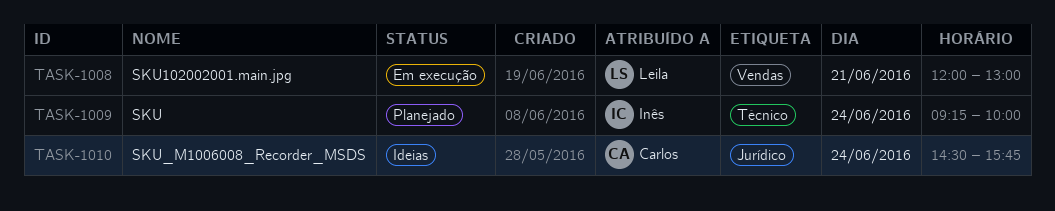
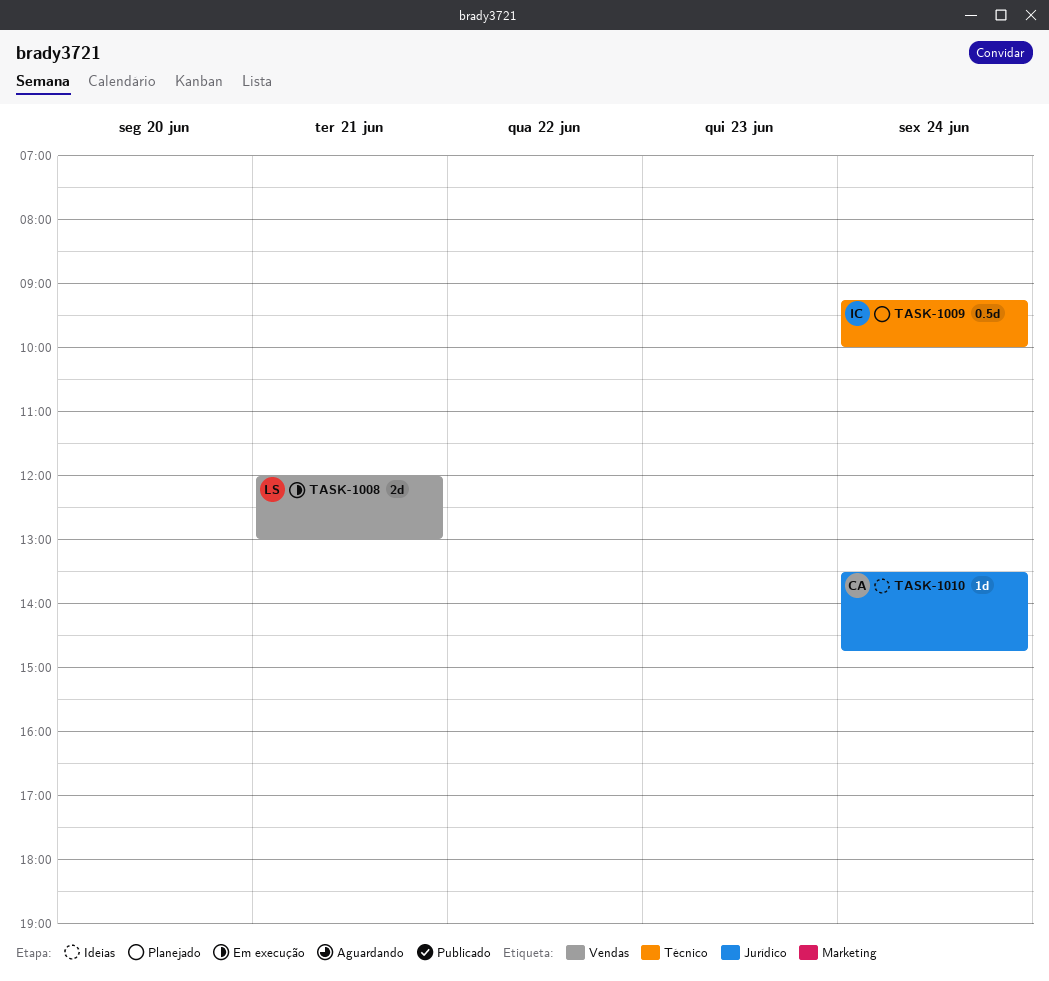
TASK-1010, begins: 14:30 -> 13:30
TASK-1010, ends: 15:45 -> 14:45

